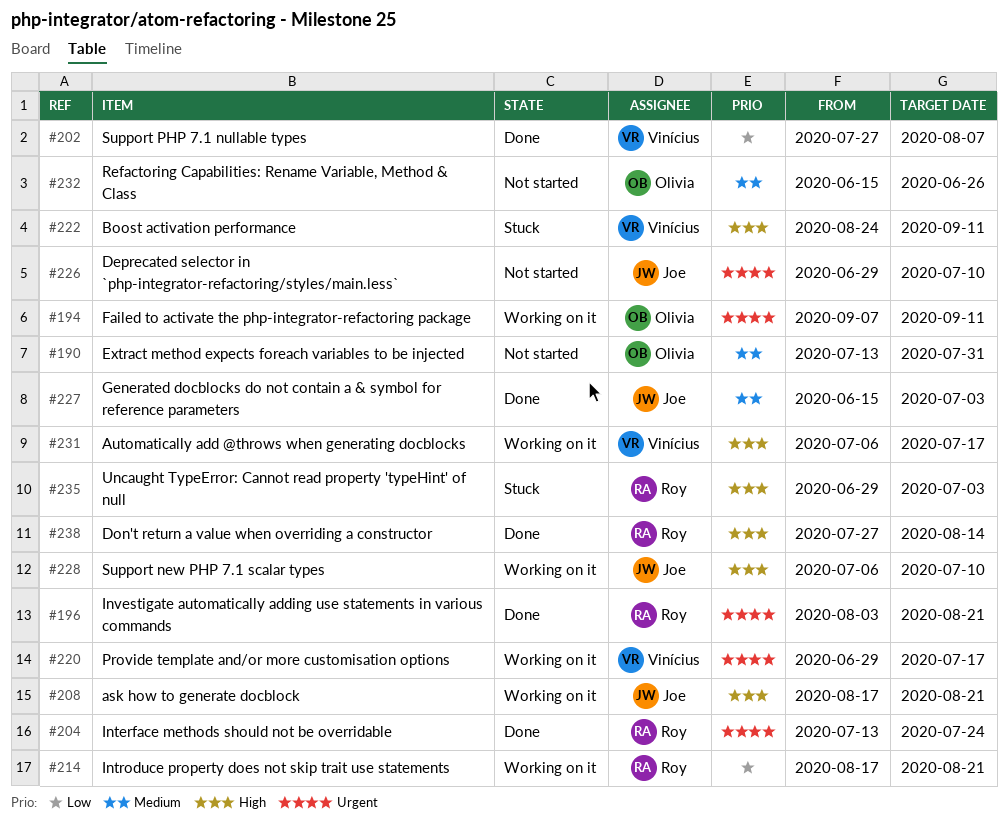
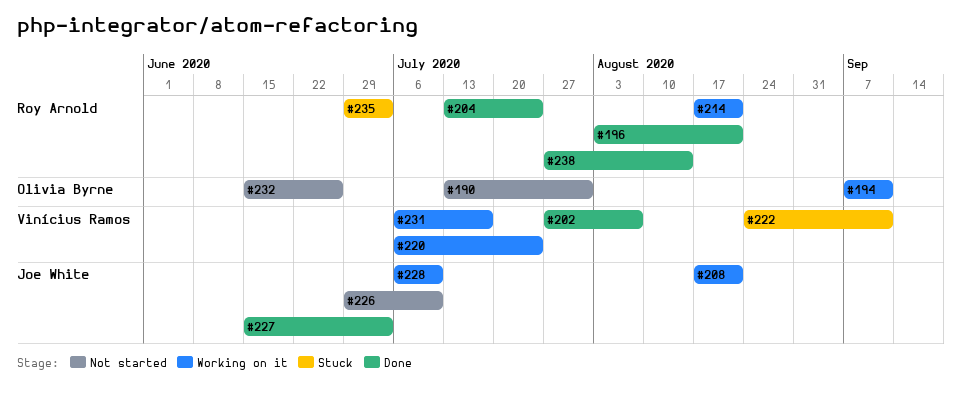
#220, start: Jun 29 -> Jul 6
#220, due: Jul 17 -> Jul 24

